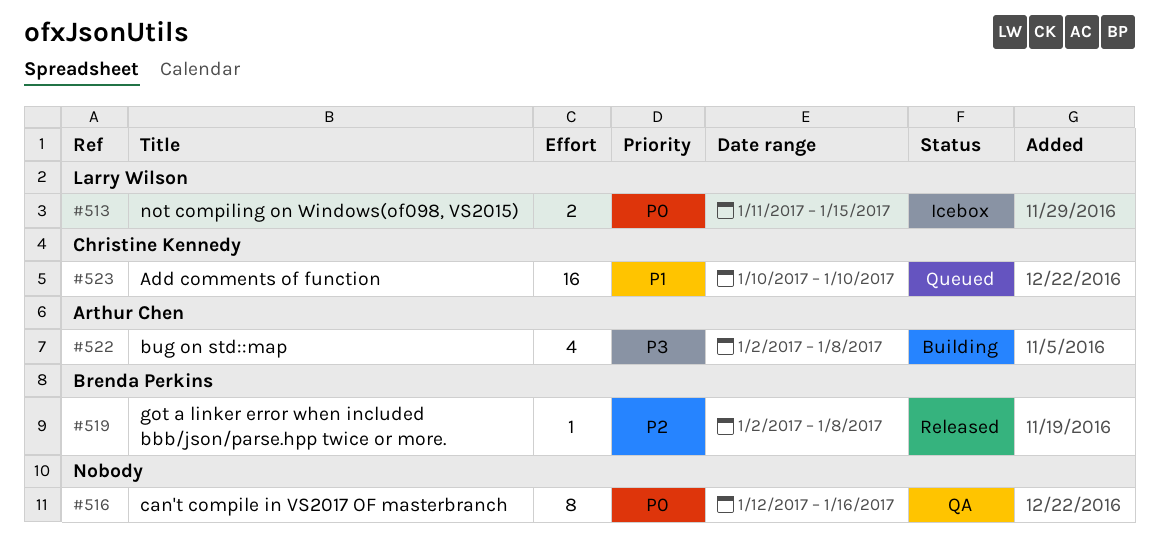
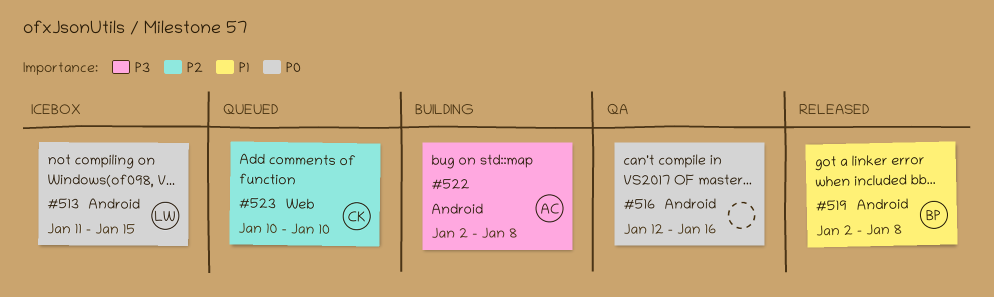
#519, priority: P2 -> P1
#523, priority: P1 -> P2

